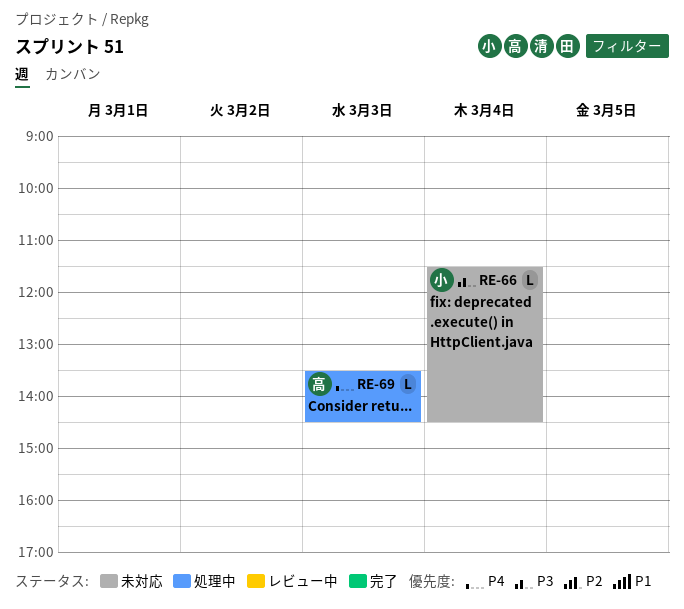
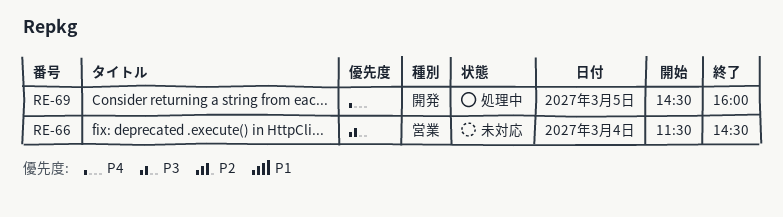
RE-69, day: Mar 3 -> Mar 5
RE-69, begins: 13:30 -> 14:30
RE-69, ends: 14:30 -> 16:00

